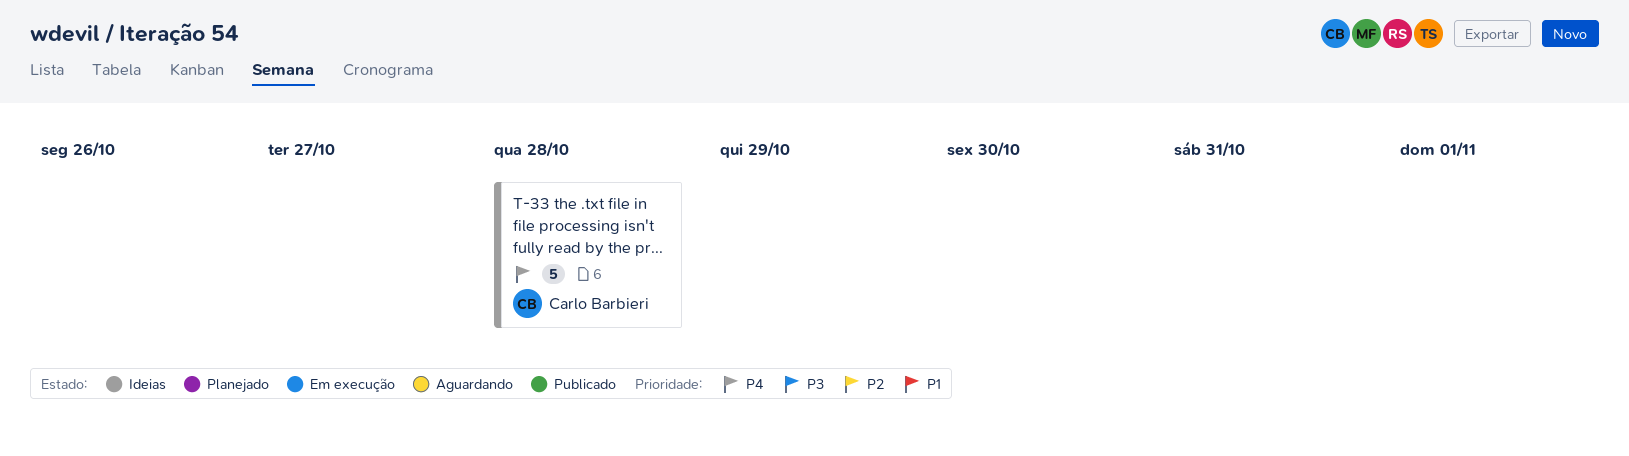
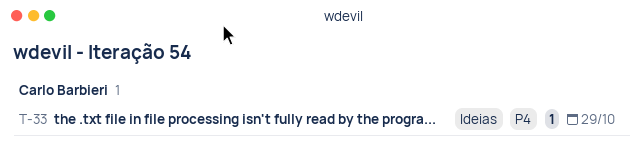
T-33, estimate: 5 -> 1
T-33, due: Oct 28 -> Oct 29

